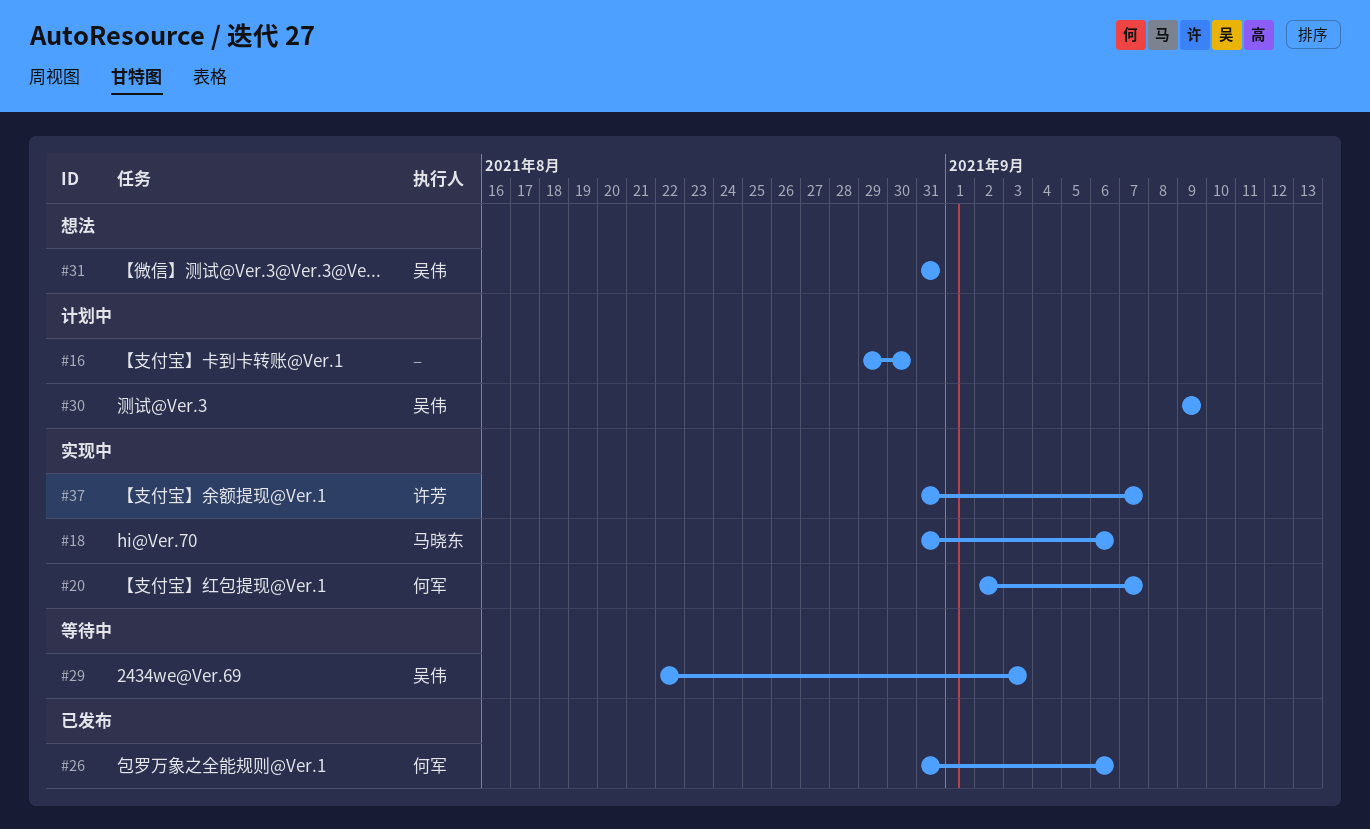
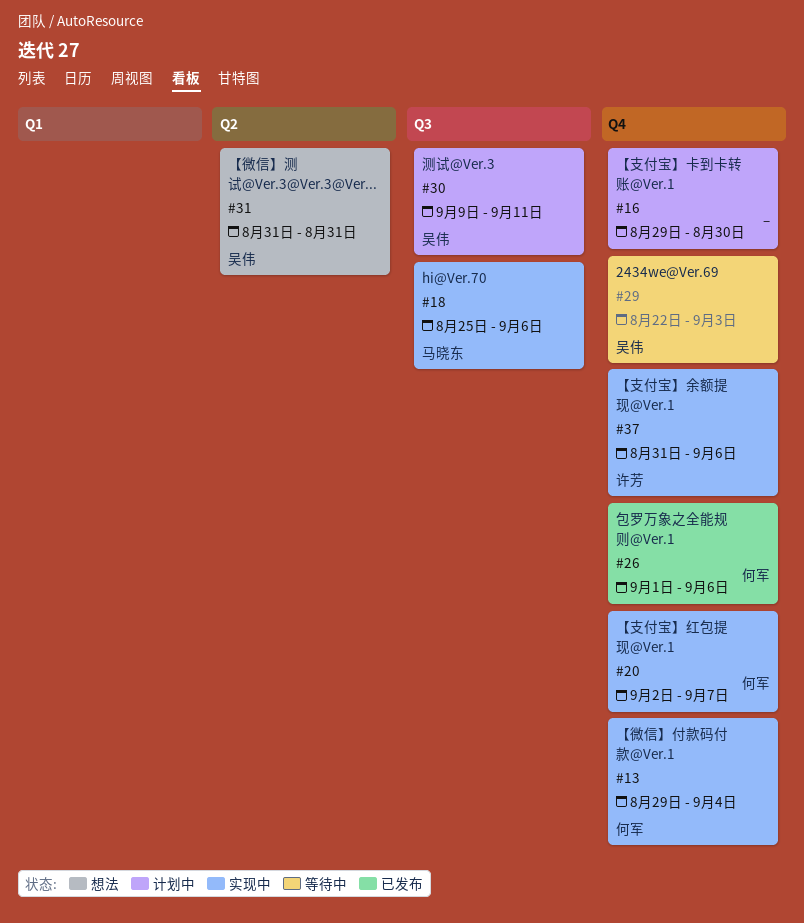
#13: none -> present
#18, start: Aug 31 -> Aug 25
#26, start: Aug 31 -> Sep 1
#30, due: Sep 9 -> Sep 11
#37, due: Sep 7 -> Sep 6

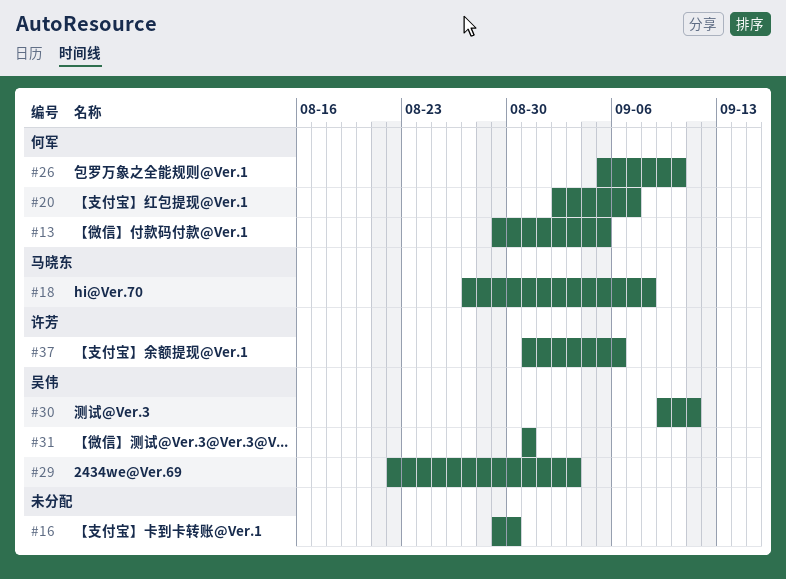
#13, due: Sep 4 -> Sep 5
#18, start: Aug 25 -> Aug 27
#18, due: Sep 6 -> Sep 8
#26, start: Sep 1 -> Sep 5
#26, due: Sep 6 -> Sep 10

